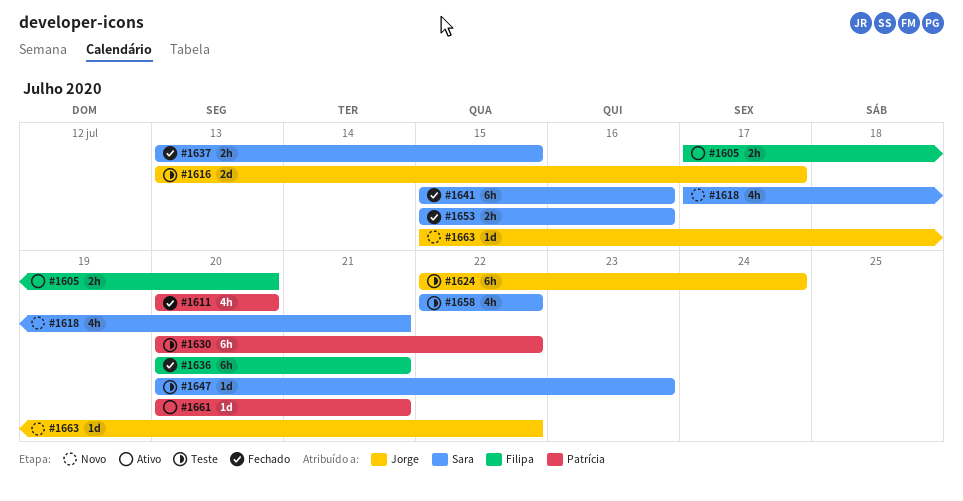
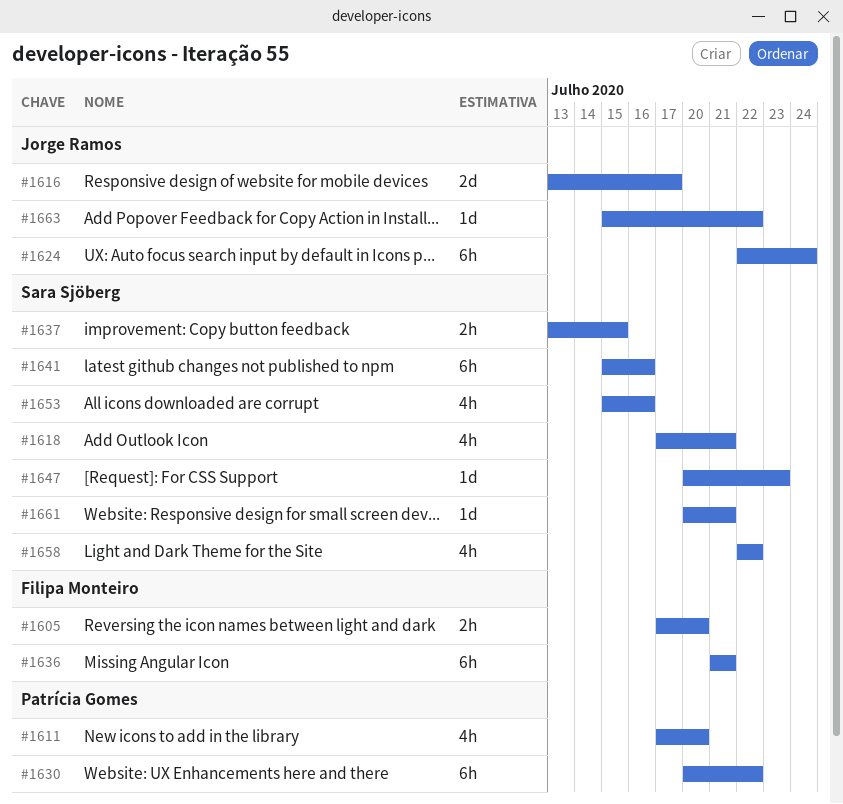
#1611, start: Jul 20 -> Jul 17
#1636, start: Jul 20 -> Jul 21
#1653, estimate: 2h -> 4h
#1661, owner: Patrícia Gomes -> Sara Sjöberg

